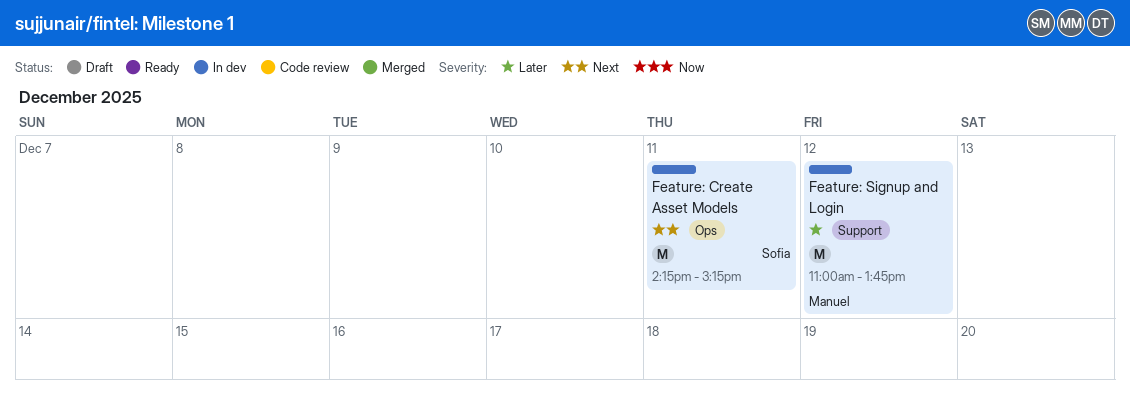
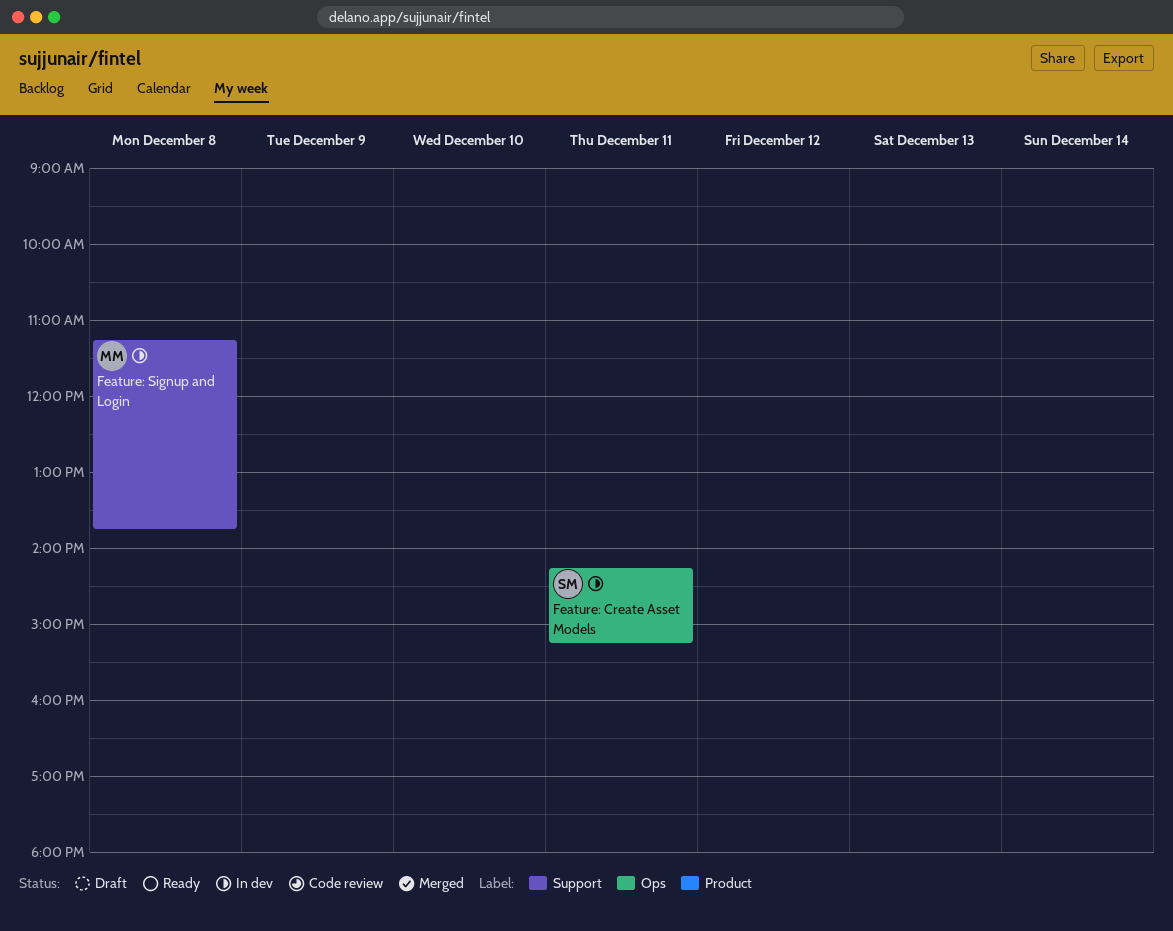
Feature: Signup and Login, day: Dec 12 -> Dec 8
Feature: Signup and Login, begins: 11:00 -> 11:15

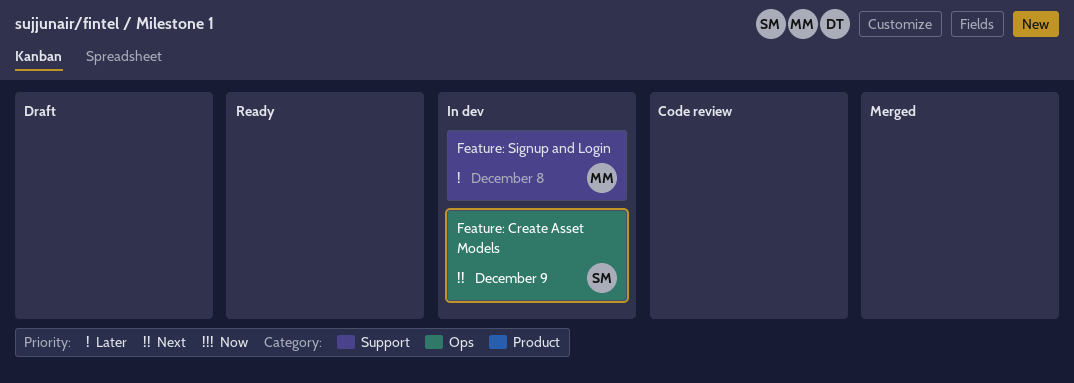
Feature: Create Asset Models, day: Dec 11 -> Dec 9

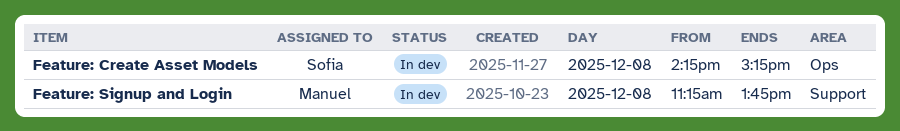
Feature: Create Asset Models, day: Dec 9 -> Dec 8

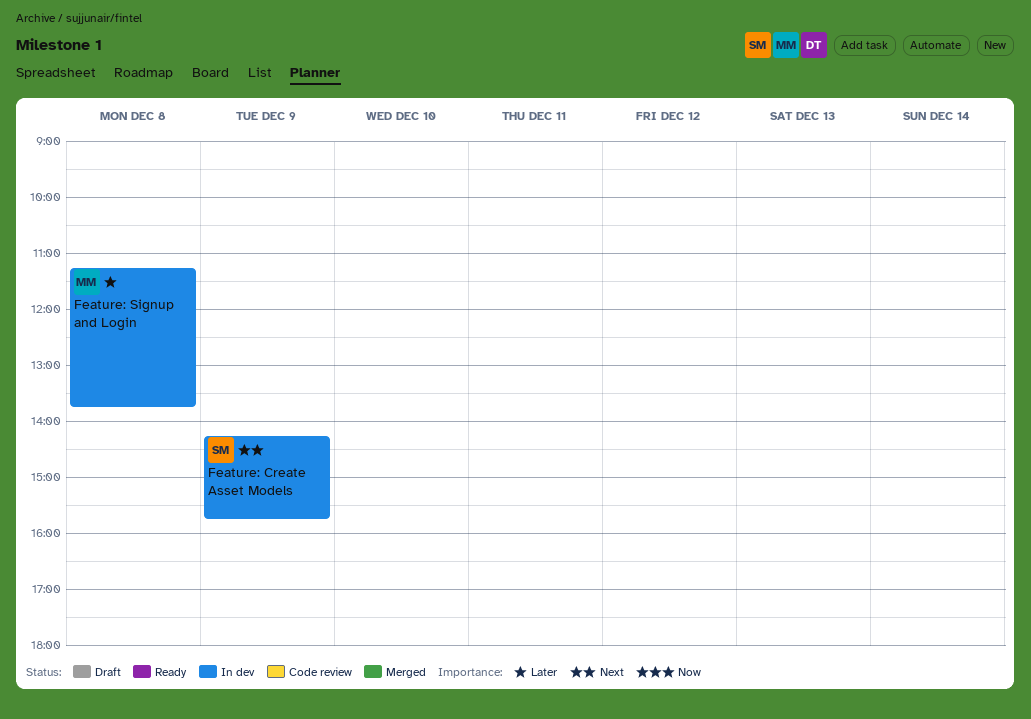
Feature: Create Asset Models, day: Dec 8 -> Dec 9
Feature: Create Asset Models, ends: 15:15 -> 15:45

